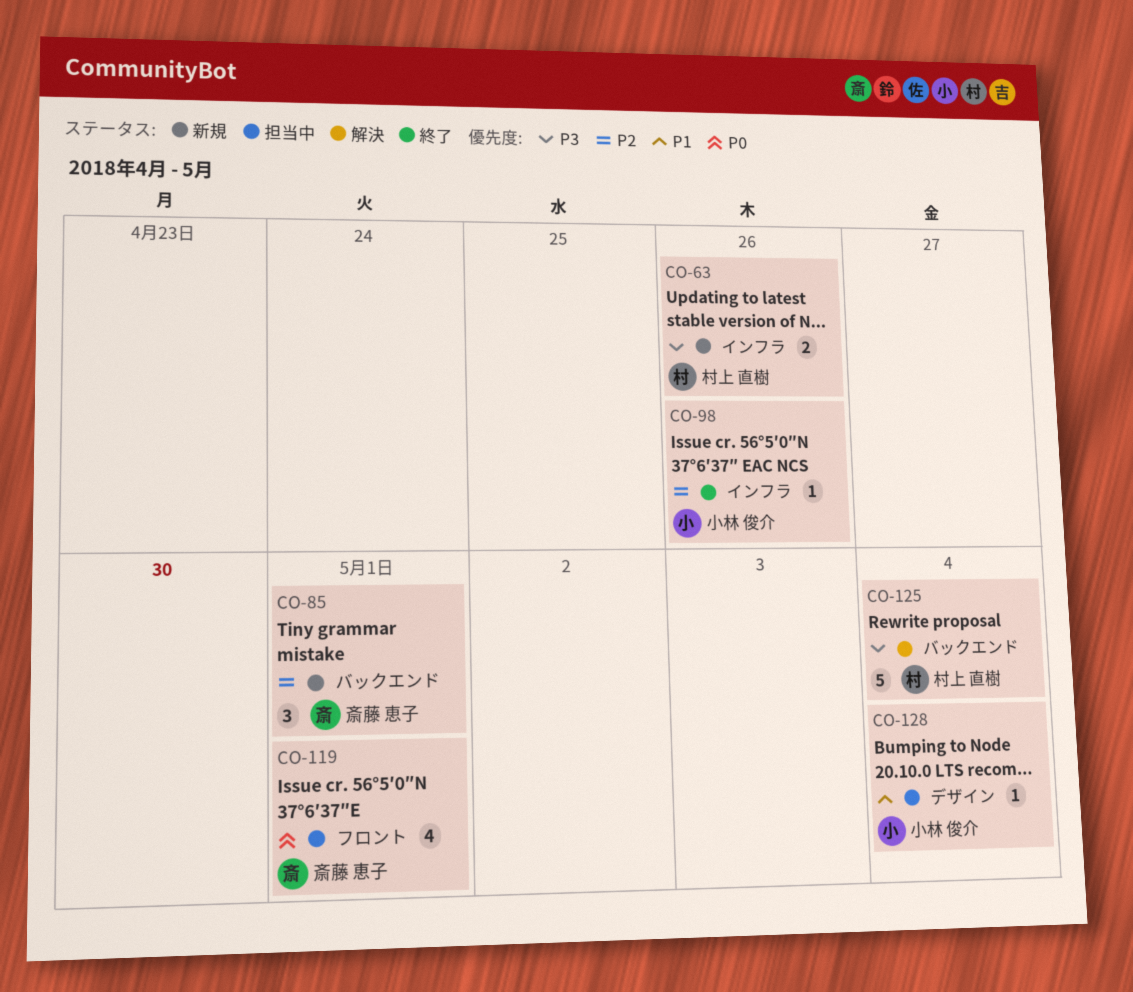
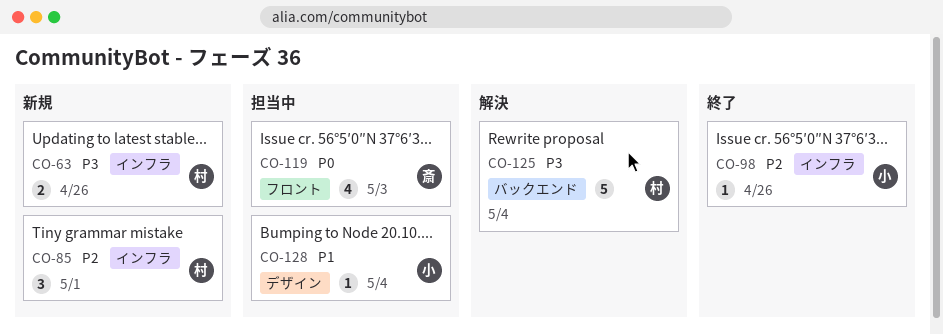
CO-85, owner: 斎藤 恵子 -> 村上 直樹
CO-85, label: バックエンド -> インフラ
CO-119, due: May 1 -> May 3

